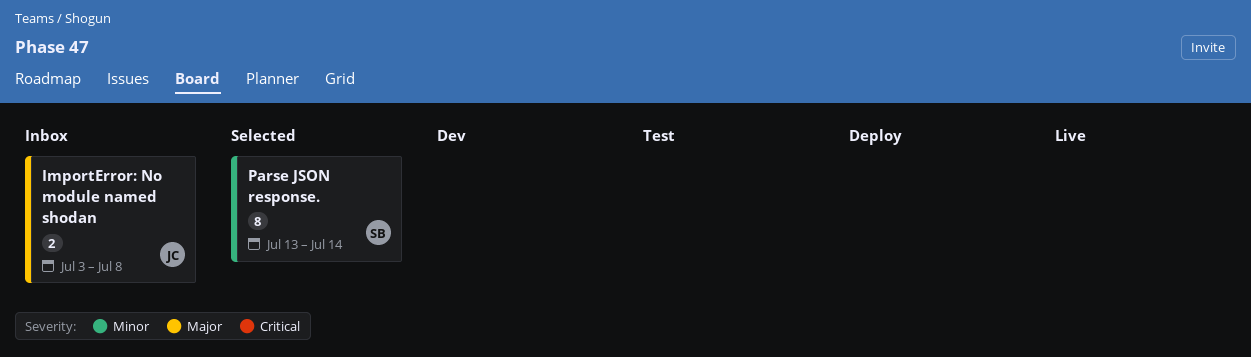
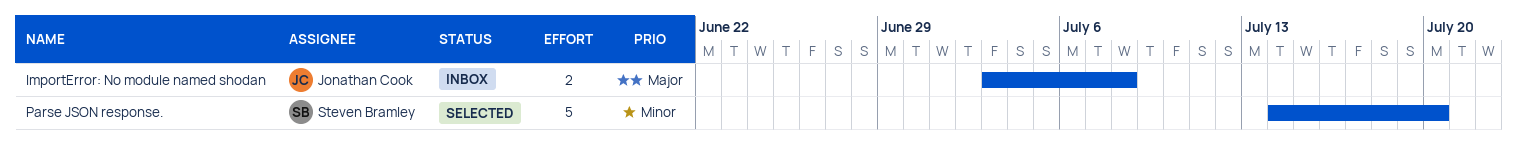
Parse JSON response., estimate: 8 -> 5
Parse JSON response., start: Jul 13 -> Jul 14
Parse JSON response., due: Jul 14 -> Jul 20

